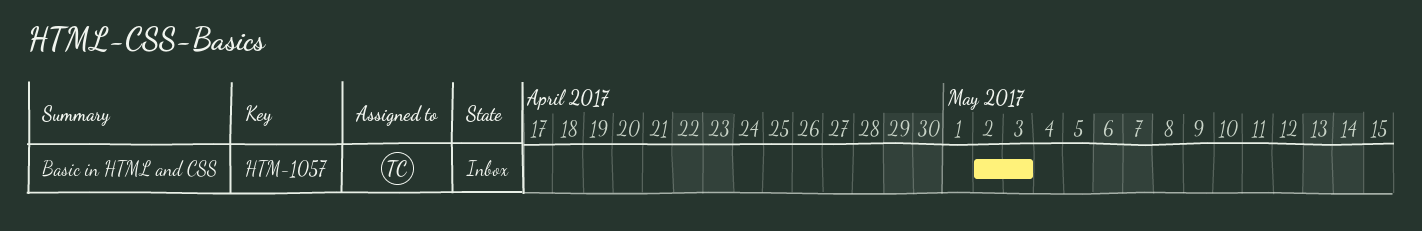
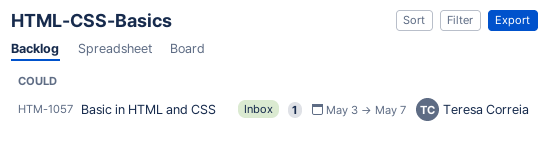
HTM-1057, start: May 2 -> May 3
HTM-1057, due: May 3 -> May 7

